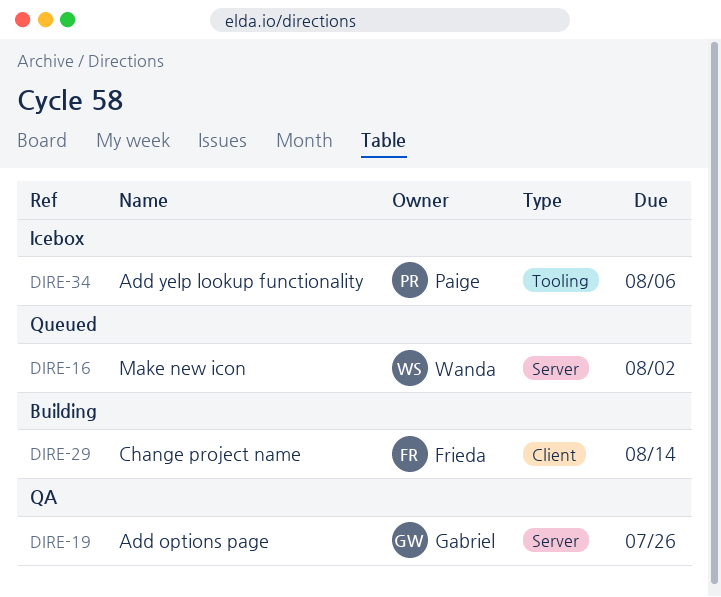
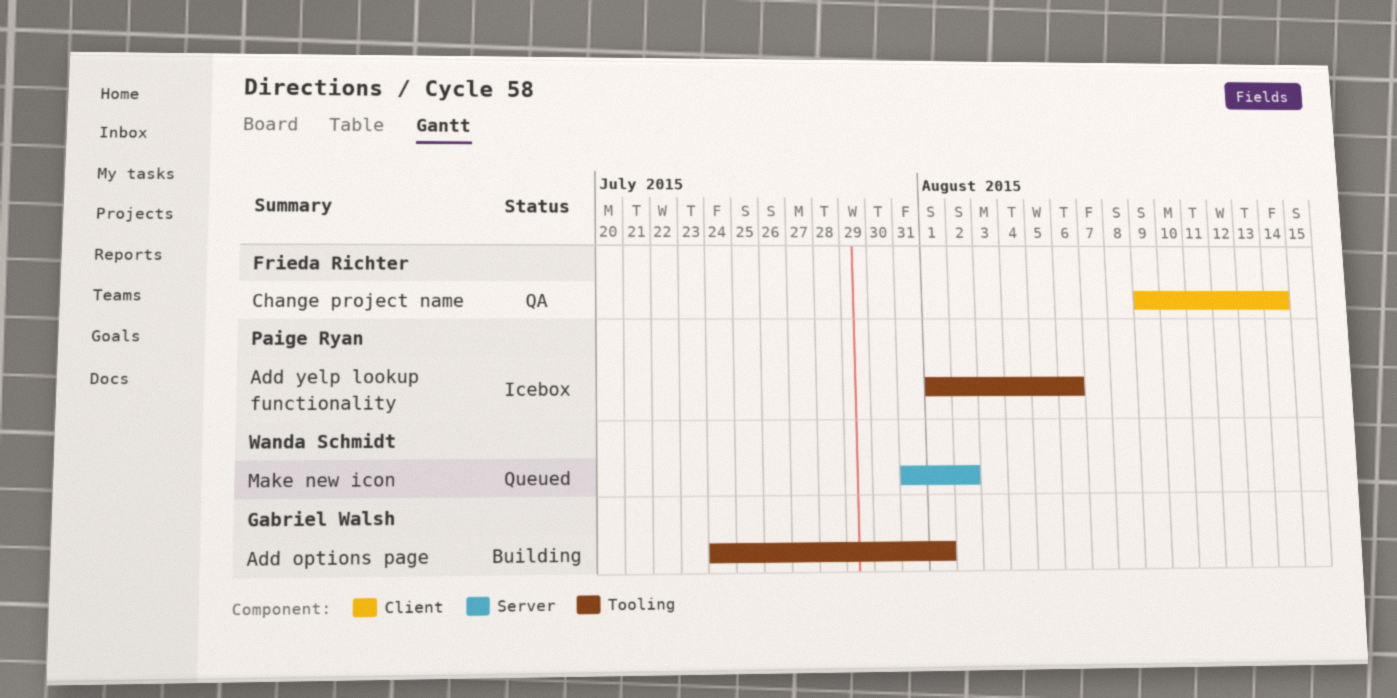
Add options page, status: QA -> Building
Add options page, label: Server -> Tooling
Add options page, due: Jul 26 -> Aug 1
Change project name, status: Building -> QA

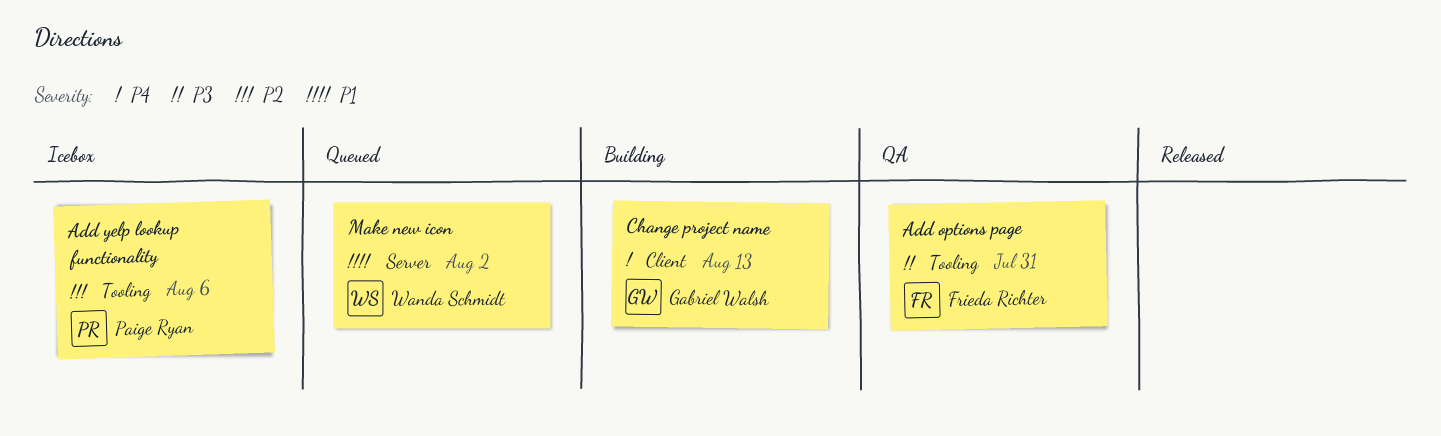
Add options page, status: Building -> QA
Add options page, owner: Gabriel Walsh -> Frieda Richter
Add options page, due: Aug 1 -> Jul 31
Change project name, status: QA -> Building
Change project name, owner: Frieda Richter -> Gabriel Walsh
Change project name, due: Aug 14 -> Aug 13

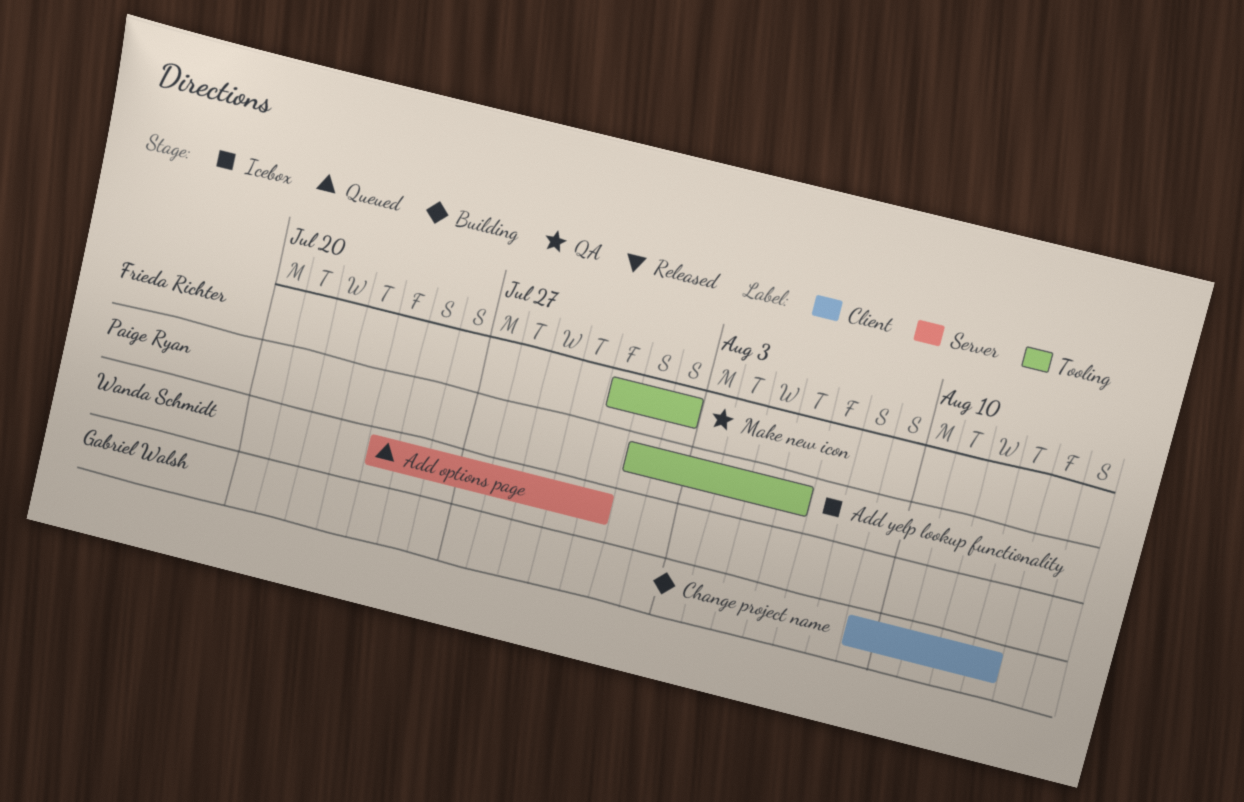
Add options page, status: QA -> Queued
Add options page, owner: Frieda Richter -> Wanda Schmidt
Add options page, label: Tooling -> Server
Make new icon, status: Queued -> QA
Make new icon, owner: Wanda Schmidt -> Frieda Richter
Make new icon, label: Server -> Tooling

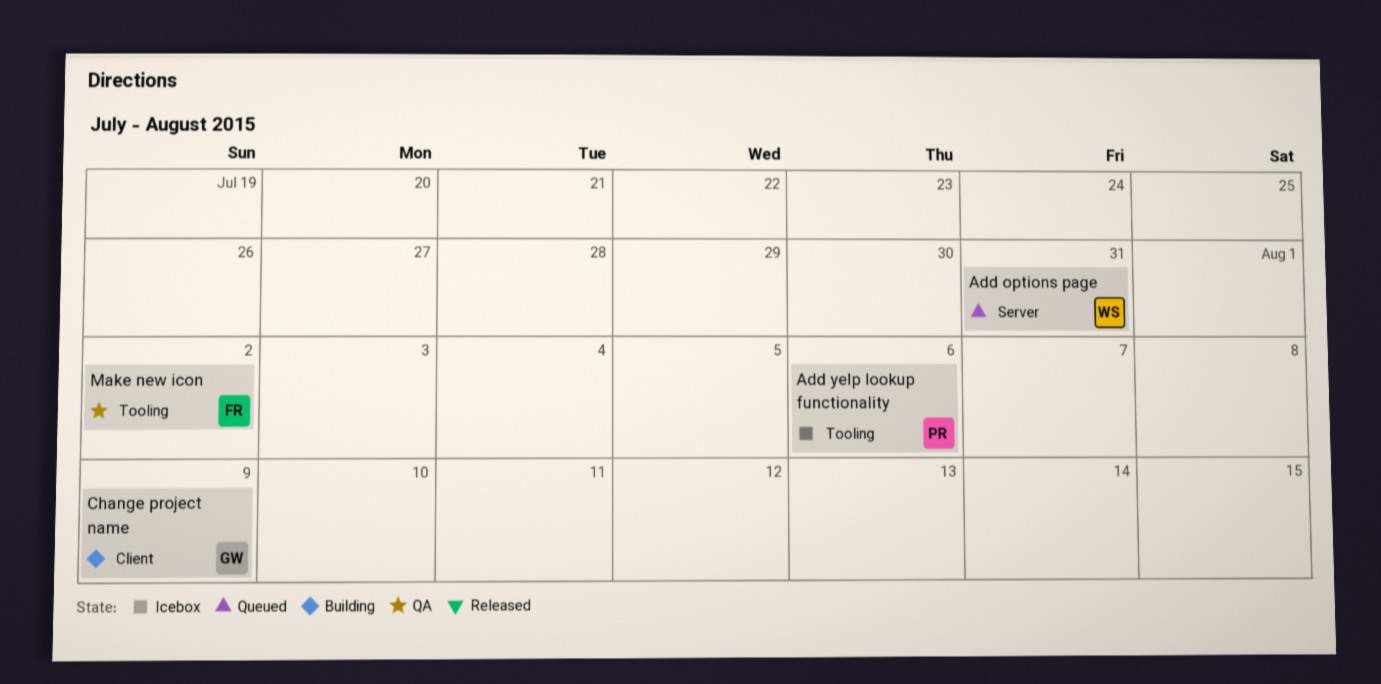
Change project name, due: Aug 13 -> Aug 9

